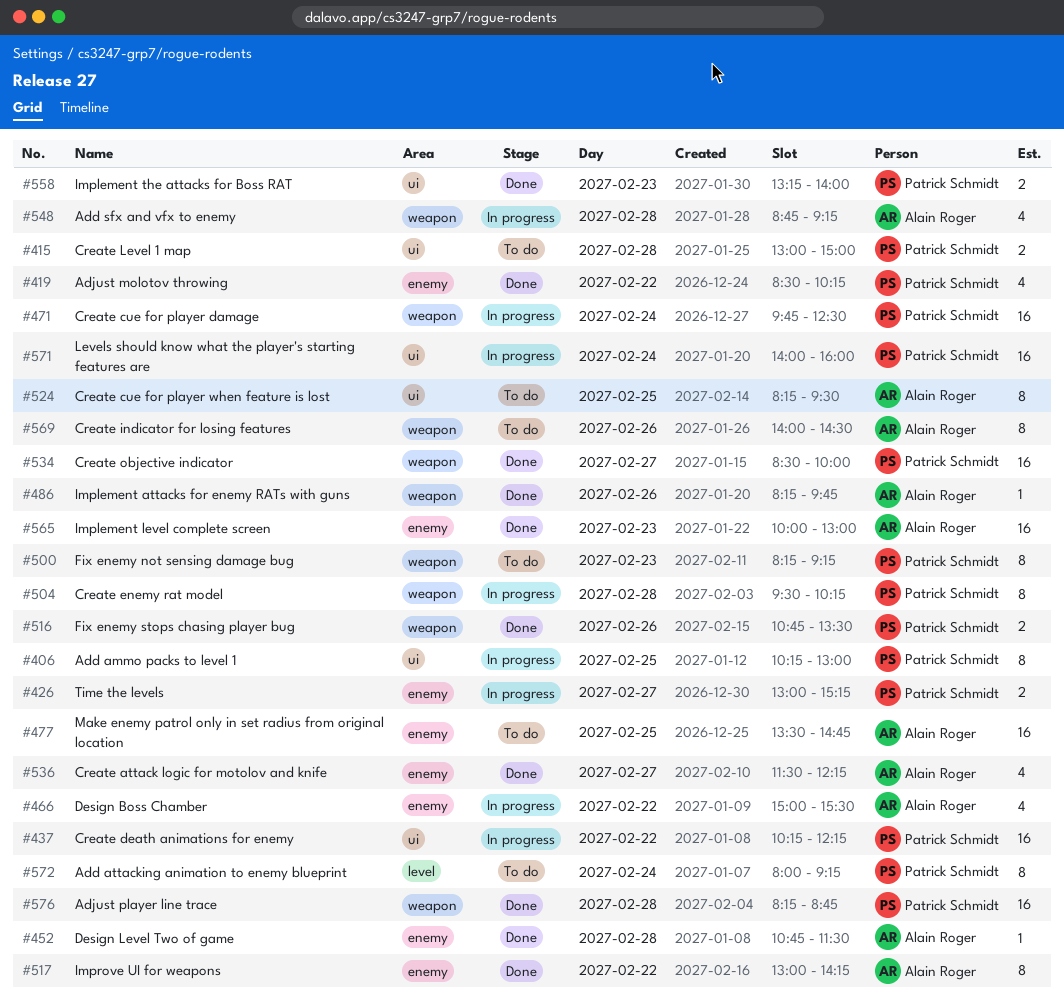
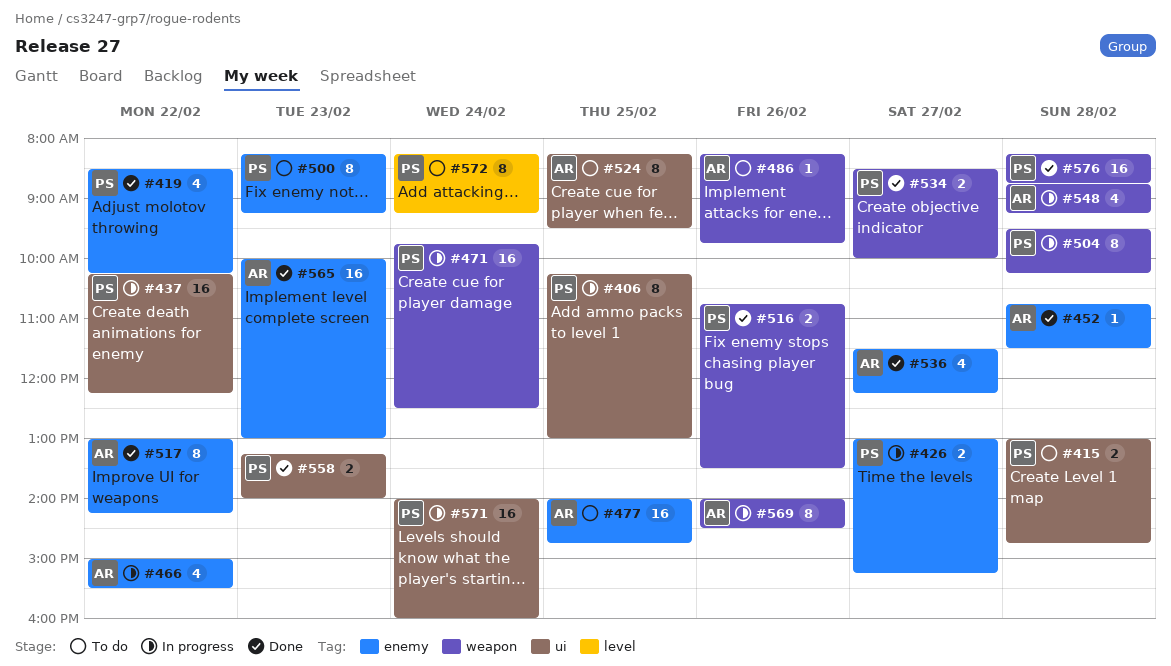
#415, ends: 15:00 -> 14:45
#477, begins: 13:30 -> 14:00
#486, status: Done -> To do
#500, label: weapon -> enemy
#534, estimate: 16 -> 2
#569, status: To do -> In progress
#572, begins: 08:00 -> 08:15

